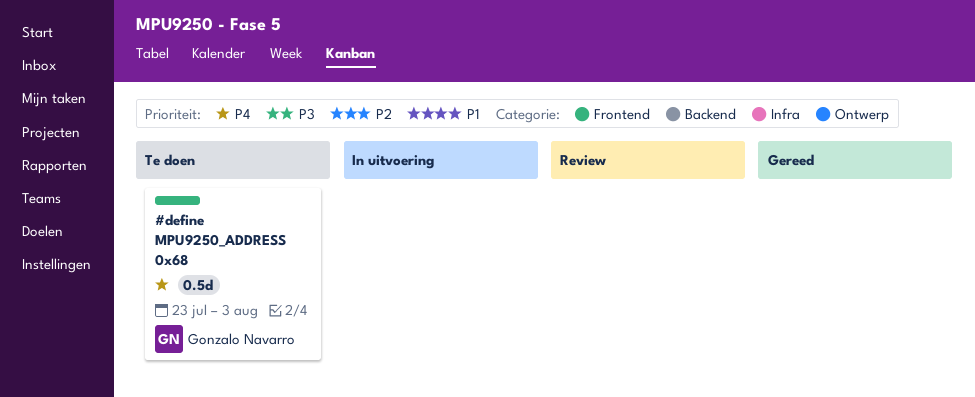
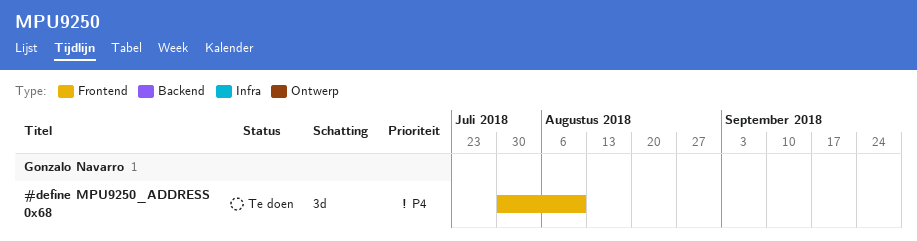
#define MPU9250_ADDRESS 0x68, estimate: 0.5d -> 3d
#define MPU9250_ADDRESS 0x68, start: Jul 23 -> Jul 30
#define MPU9250_ADDRESS 0x68, due: Aug 3 -> Aug 10

